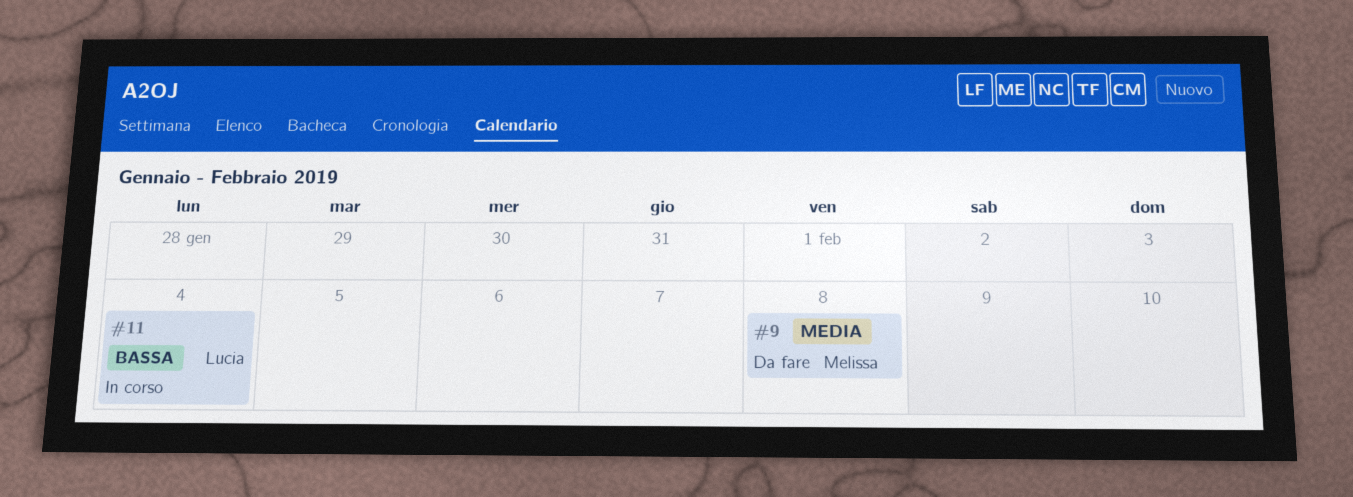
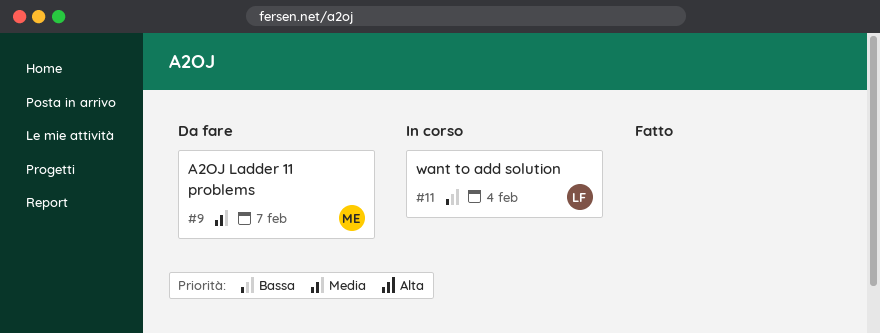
#9, due: Feb 8 -> Feb 7

